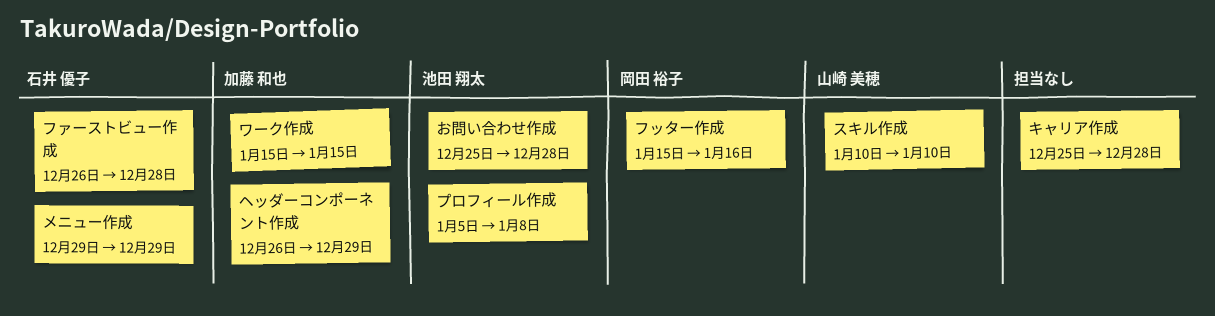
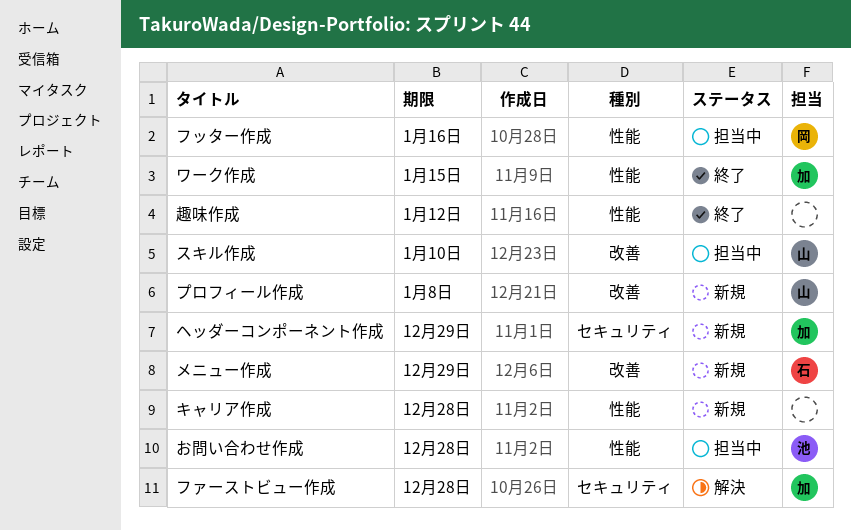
ファーストビュー作成, owner: 石井 優子 -> 加藤 和也
プロフィール作成, owner: 池田 翔太 -> 山崎 美穂
趣味作成: none -> present

